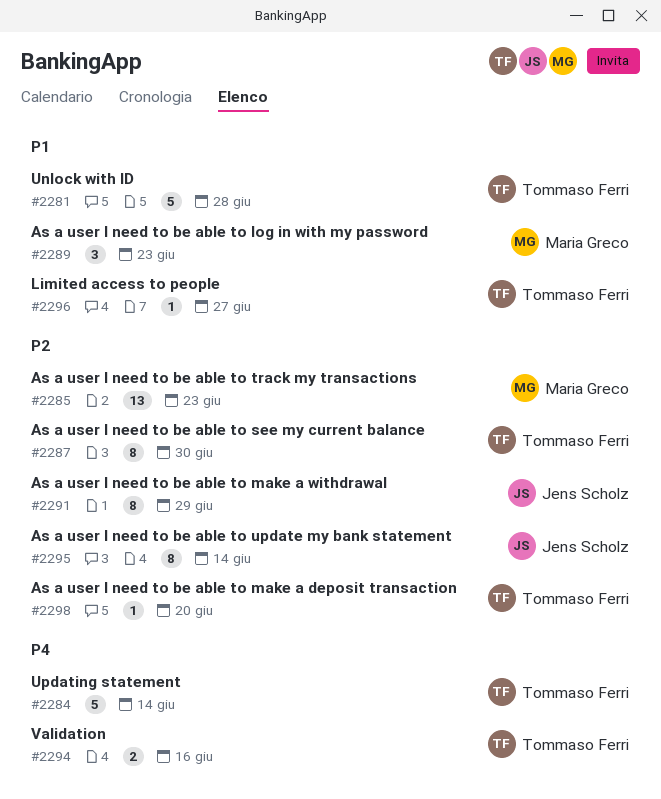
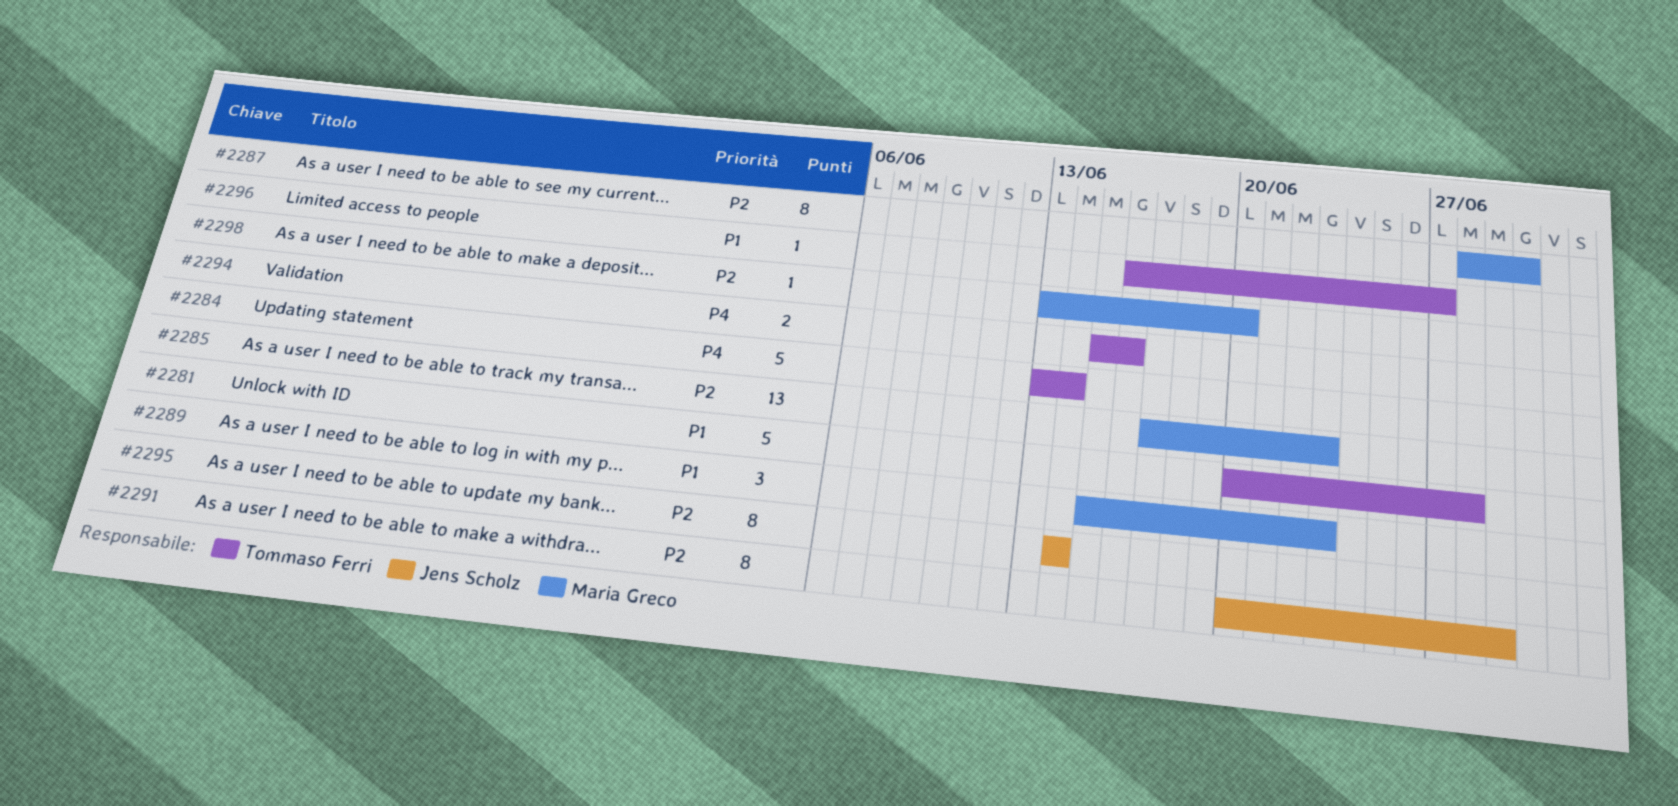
#2287, owner: Tommaso Ferri -> Maria Greco
#2298, owner: Tommaso Ferri -> Maria Greco

